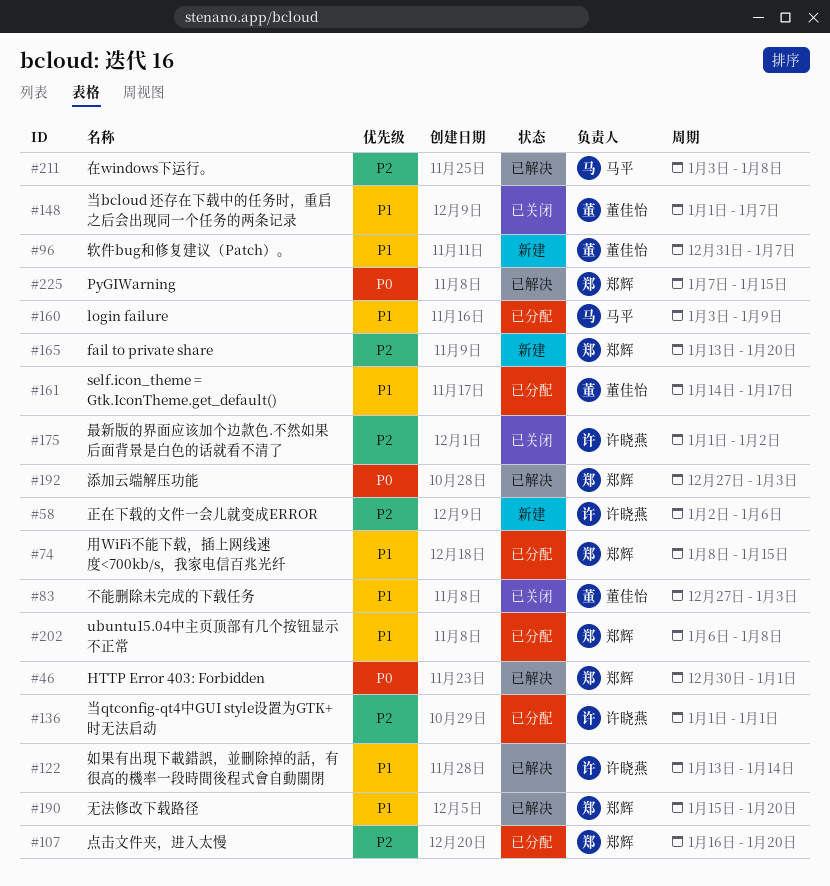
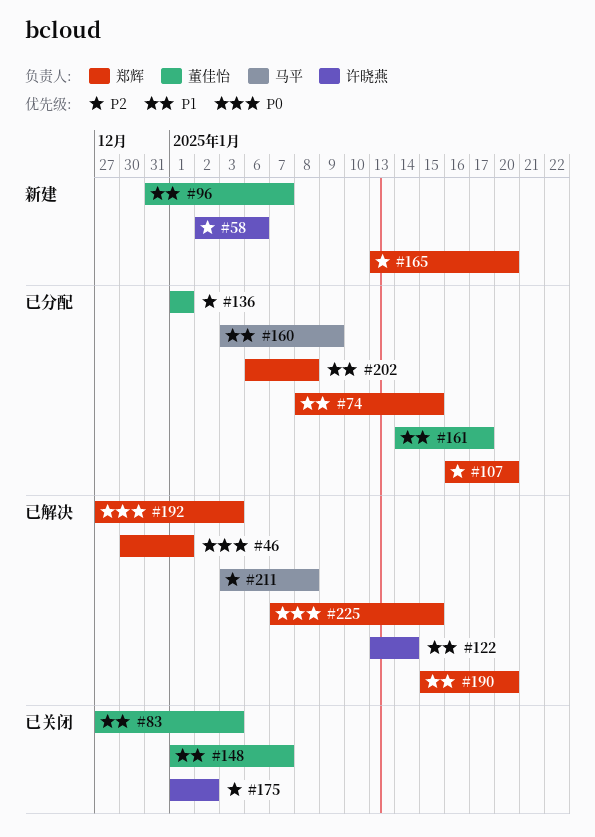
#136, owner: 许晓燕 -> 董佳怡

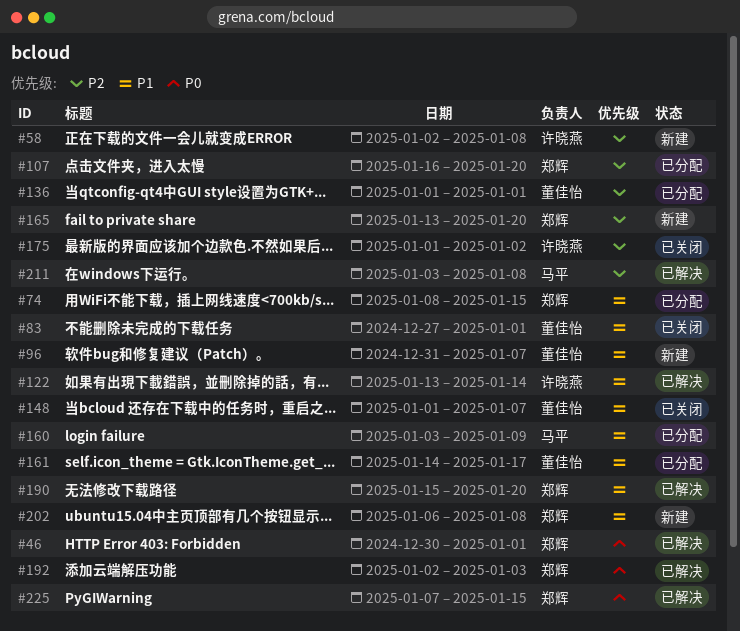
#58, due: Jan 6 -> Jan 8
#83, due: Jan 3 -> Jan 1
#192, start: Dec 27 -> Jan 2
#202, status: 已分配 -> 新建

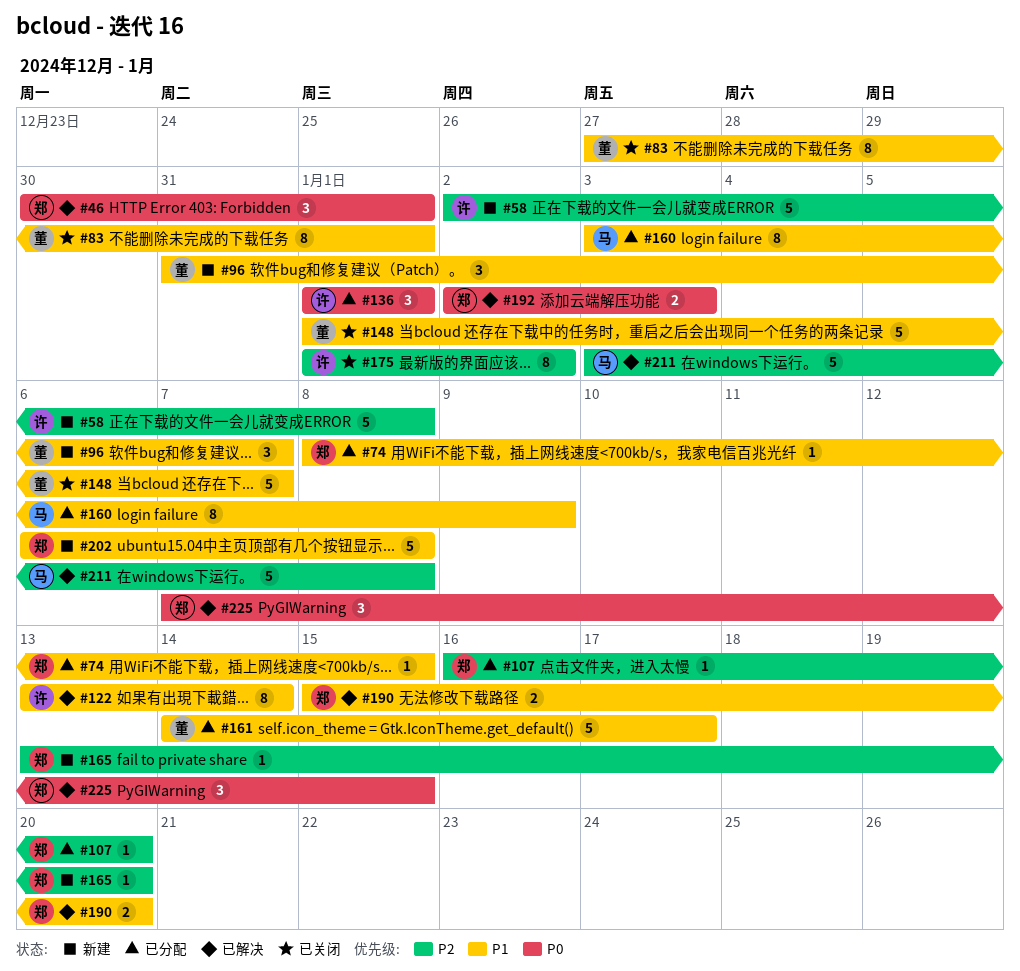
#136, owner: 董佳怡 -> 许晓燕
#136, priority: P2 -> P0

